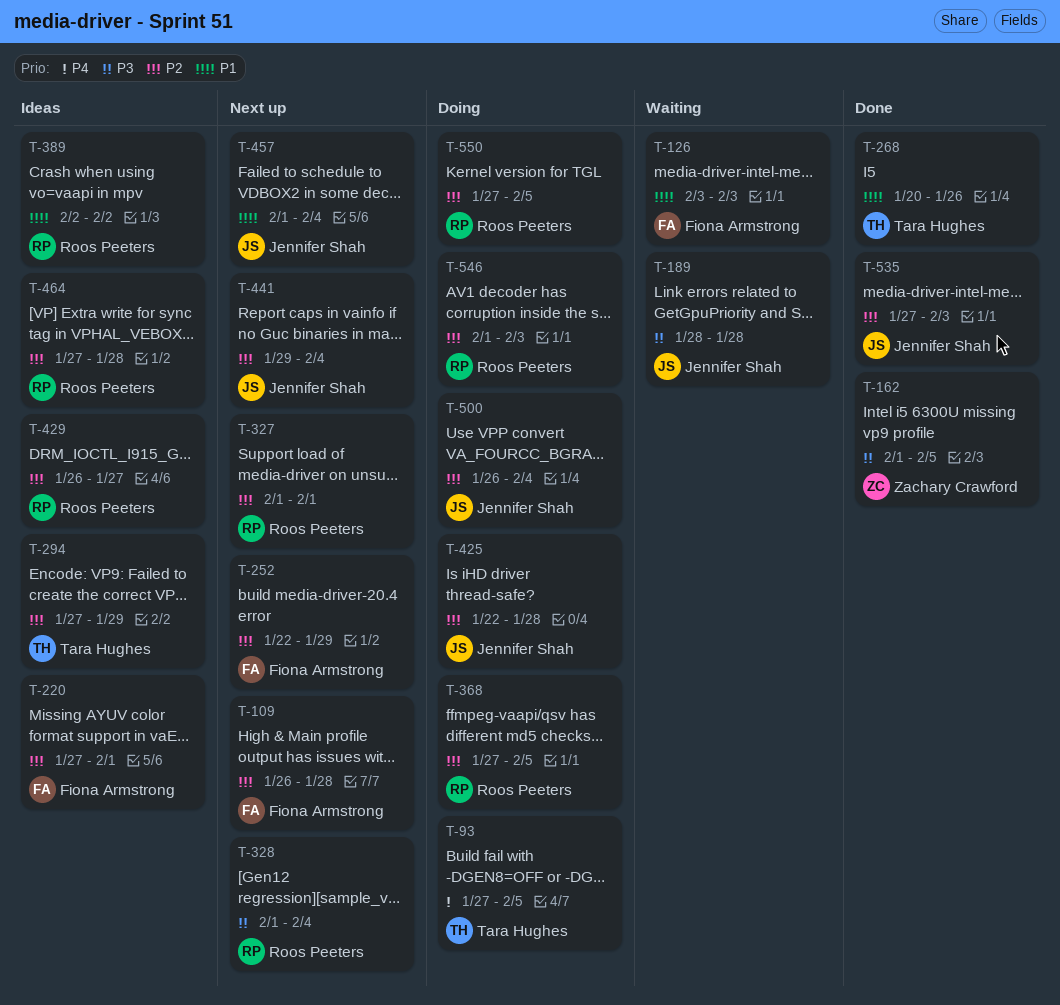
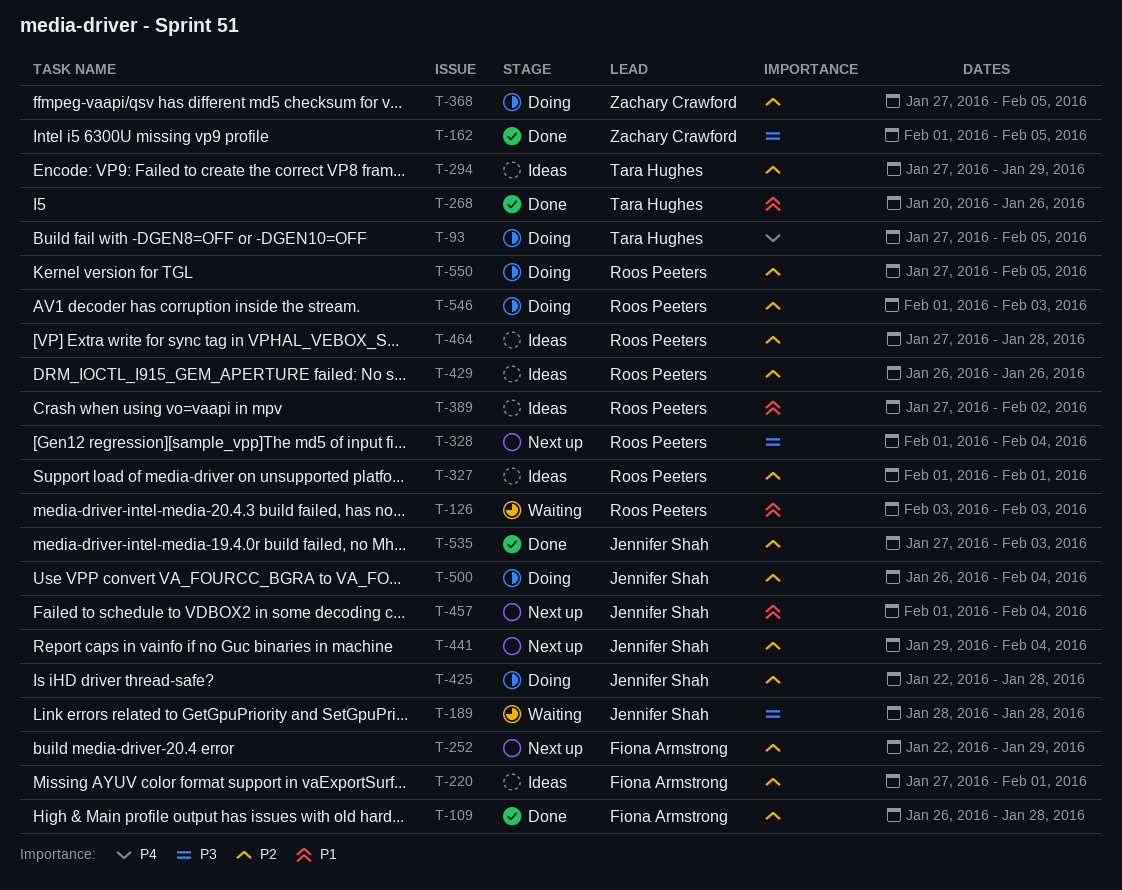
T-109, status: Next up -> Done
T-126, owner: Fiona Armstrong -> Roos Peeters
T-327, status: Next up -> Ideas
T-368, owner: Roos Peeters -> Zachary Crawford
T-389, start: Feb 2 -> Jan 27
T-429, due: Jan 27 -> Jan 26

